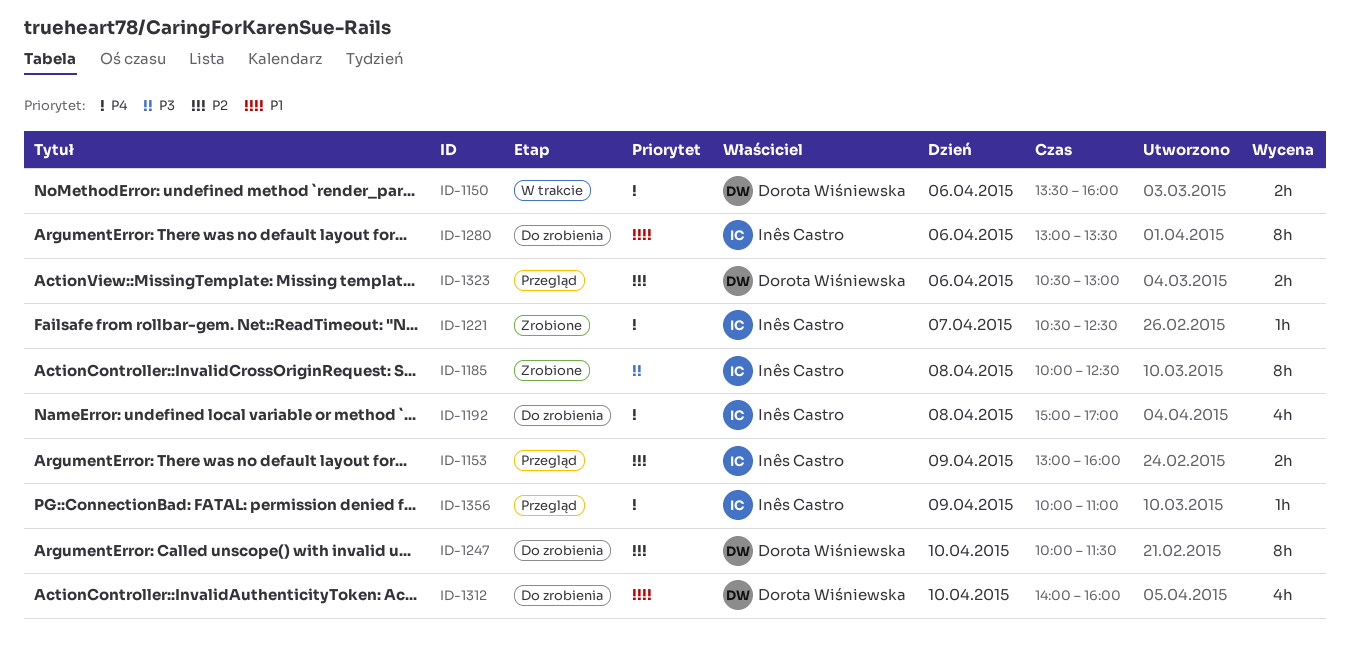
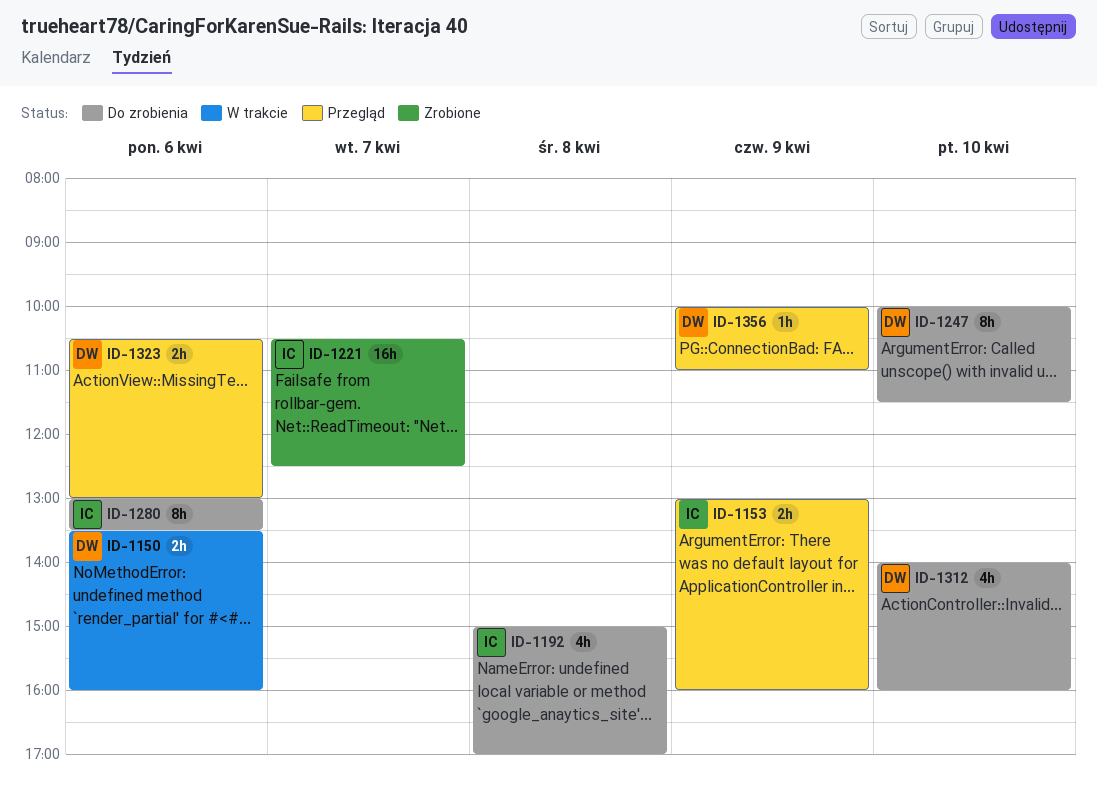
ID-1185: present -> none
ID-1221, estimate: 1h -> 16h
ID-1356, owner: Inês Castro -> Dorota Wiśniewska

